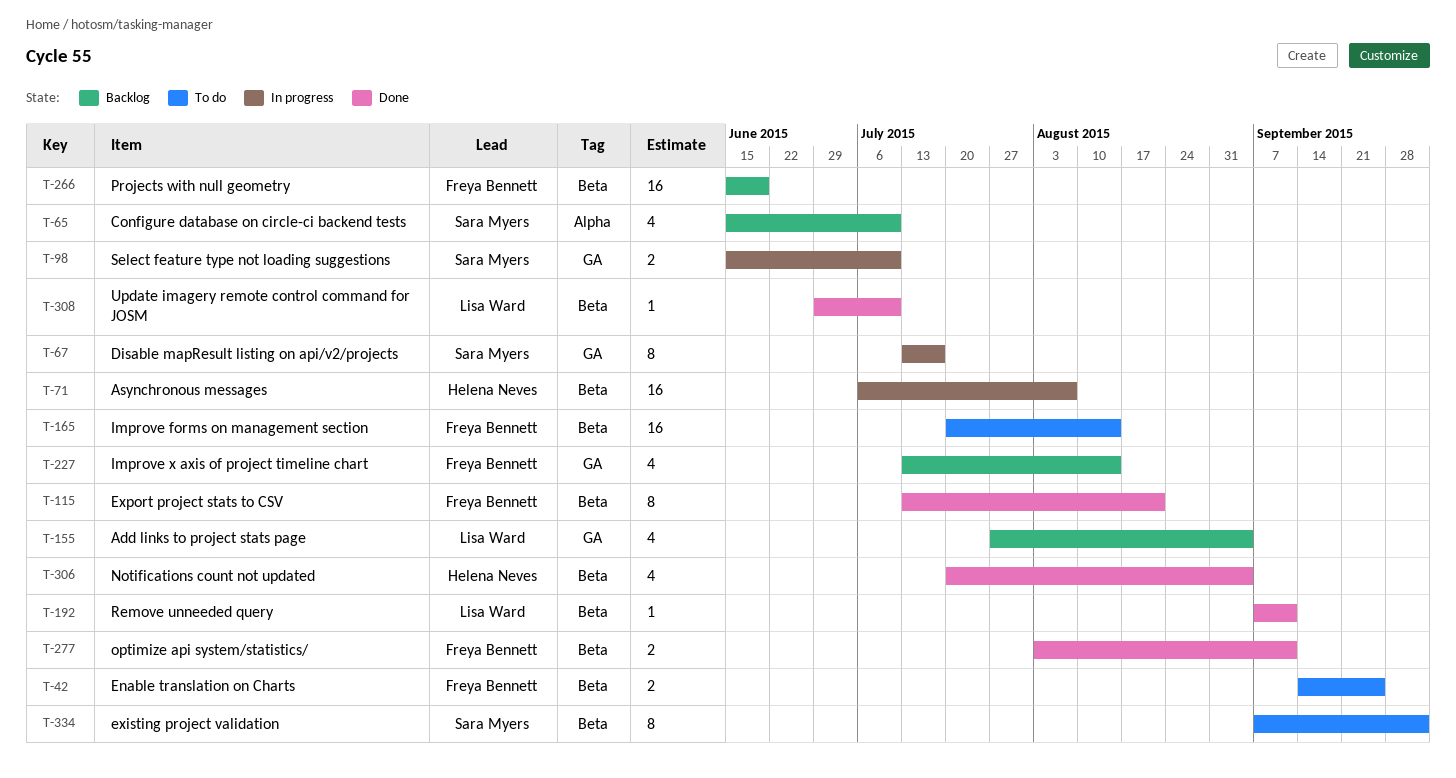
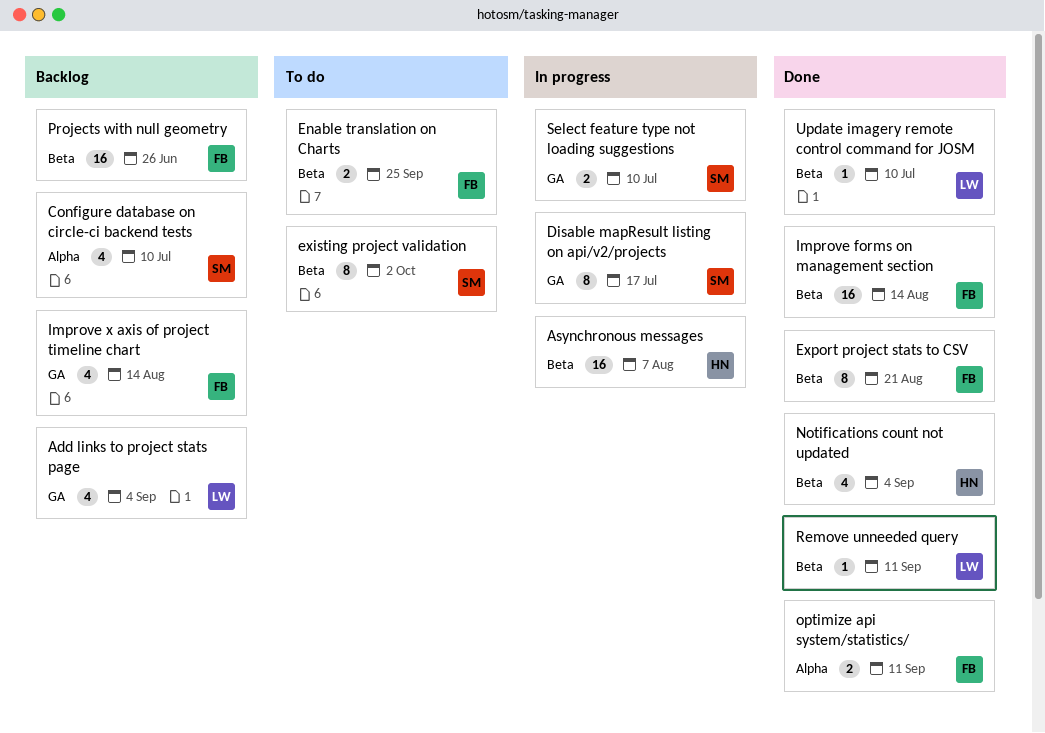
Improve forms on management section, status: To do -> Done
optimize api system/statistics/, label: Beta -> Alpha
Projects with null geometry, due: Jun 19 -> Jun 26

